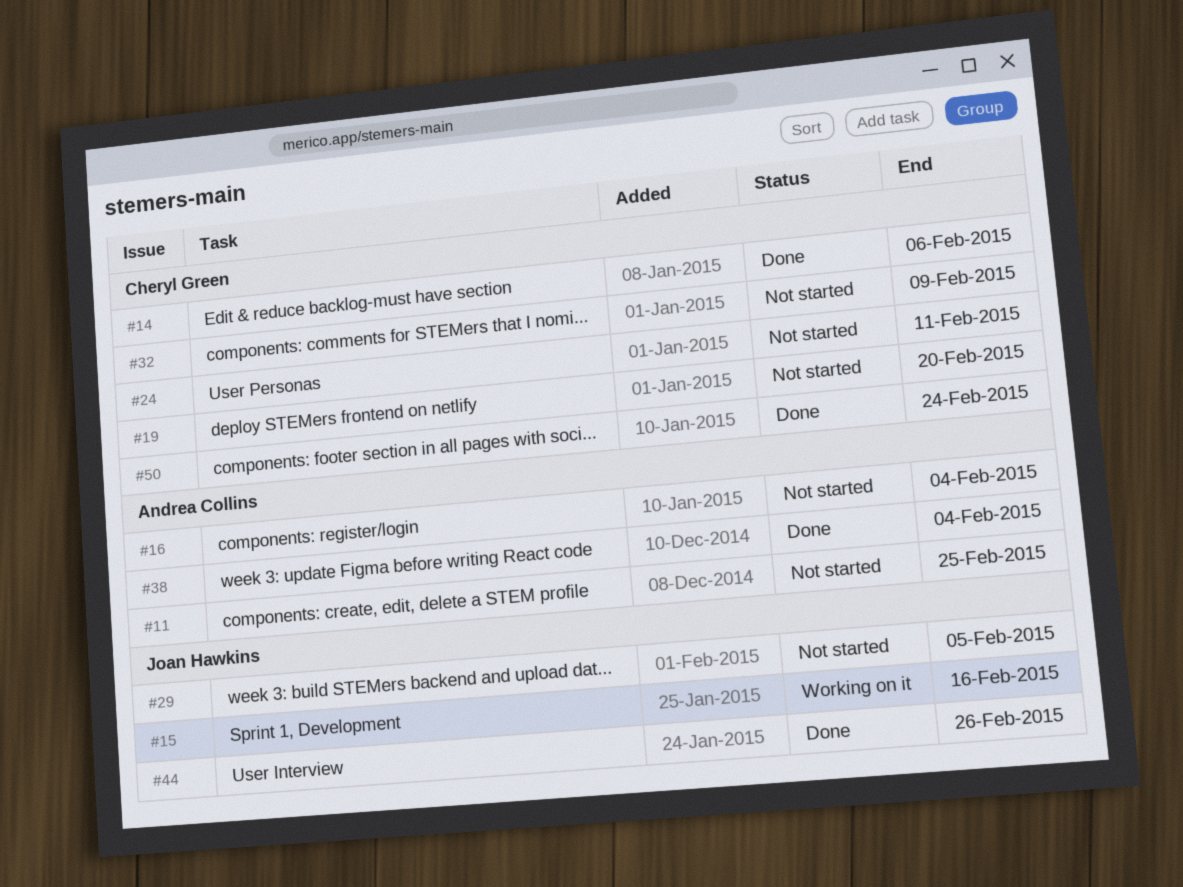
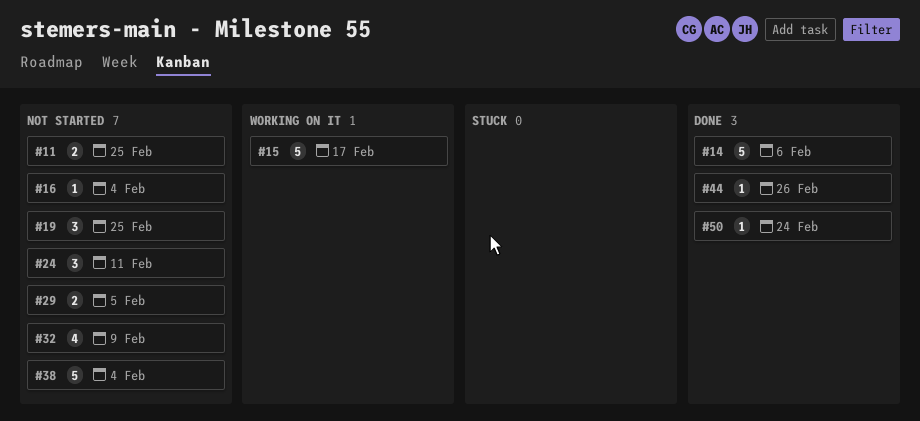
#15, due: Feb 16 -> Feb 17
#19, due: Feb 20 -> Feb 25
#38, status: Done -> Not started

